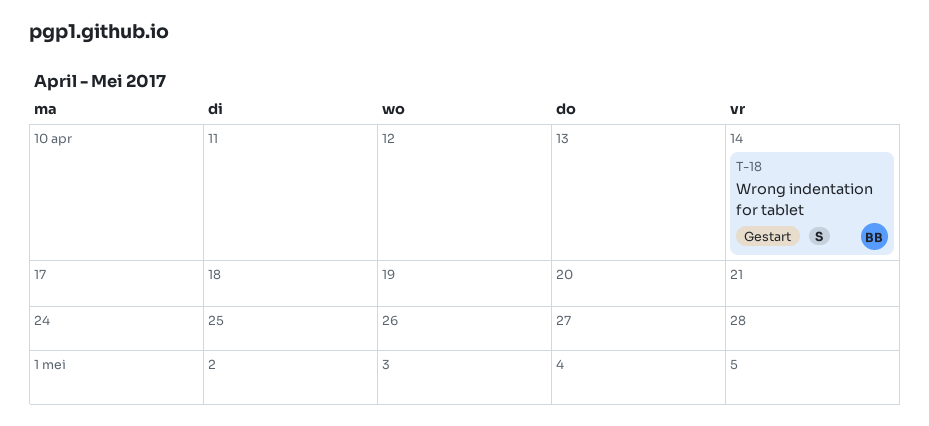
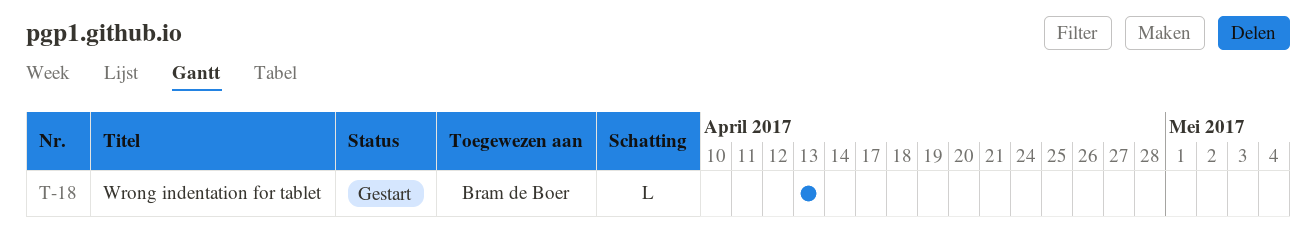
T-18, estimate: S -> L
T-18, due: Apr 14 -> Apr 13

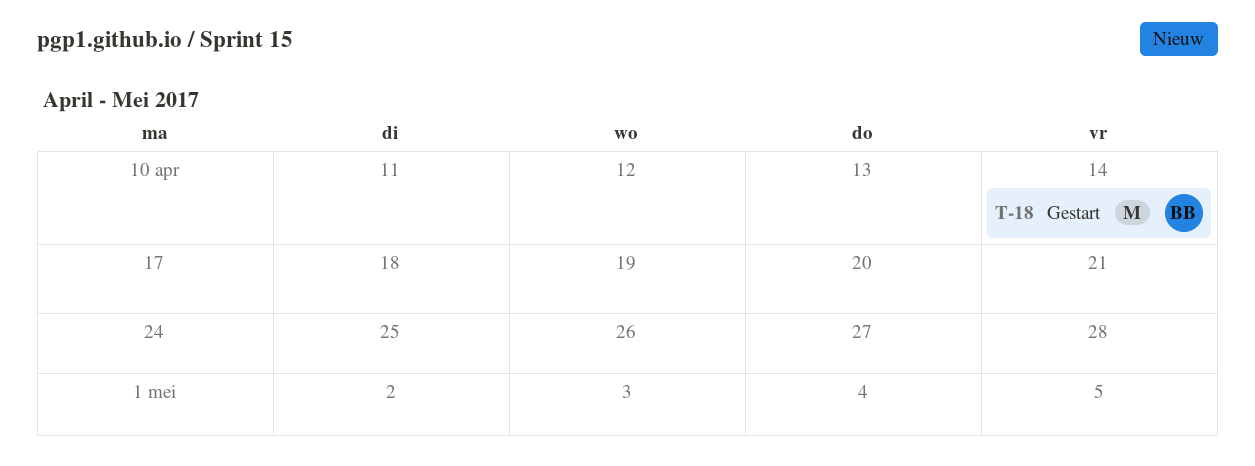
T-18, estimate: L -> M
T-18, due: Apr 13 -> Apr 14

